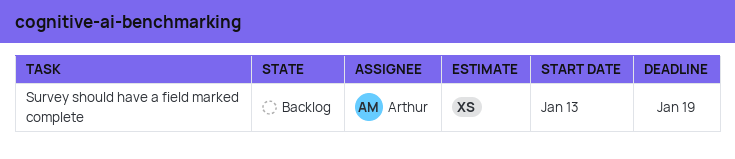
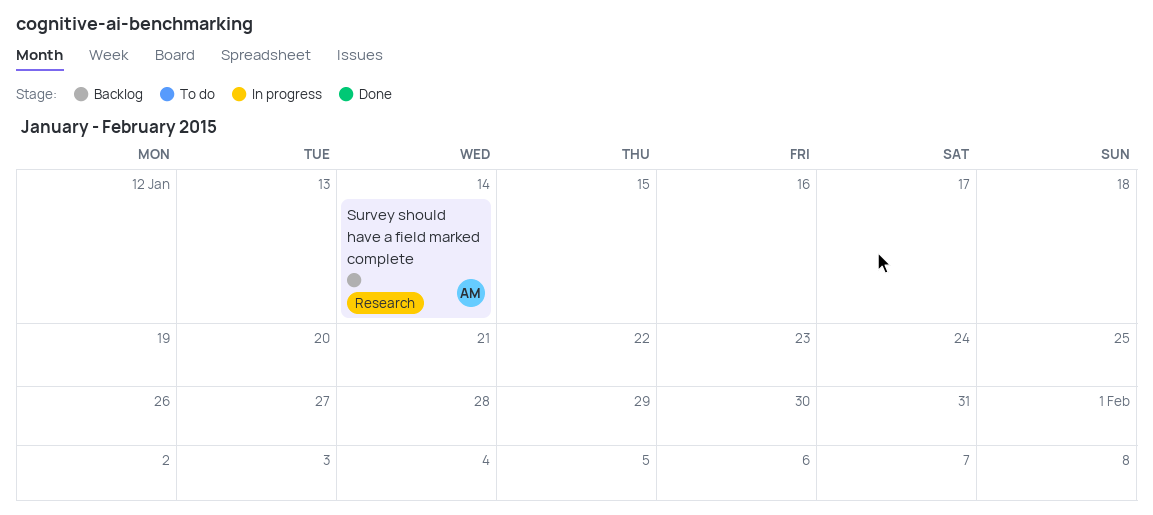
Survey should have a field marked complete, due: Jan 19 -> Jan 14

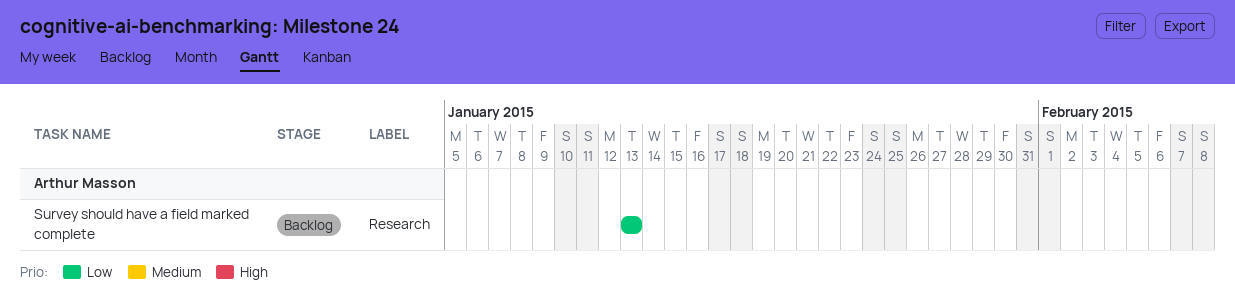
Survey should have a field marked complete, due: Jan 14 -> Jan 13

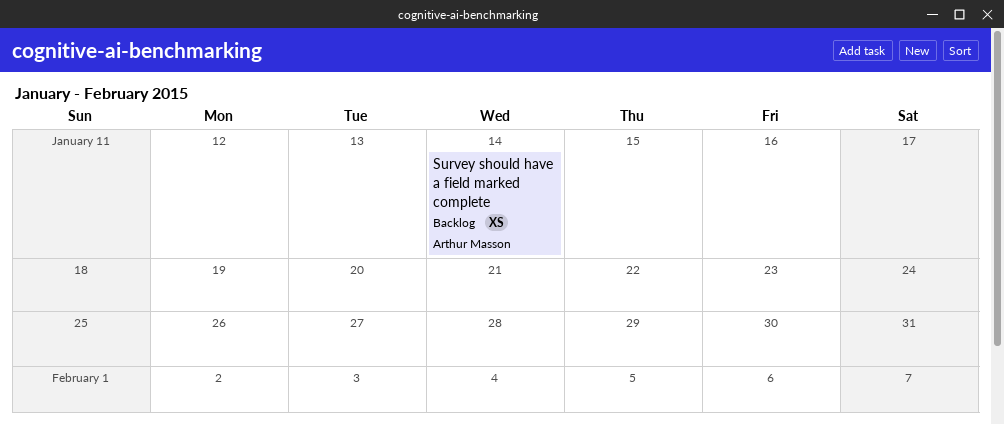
Survey should have a field marked complete, due: Jan 13 -> Jan 14

